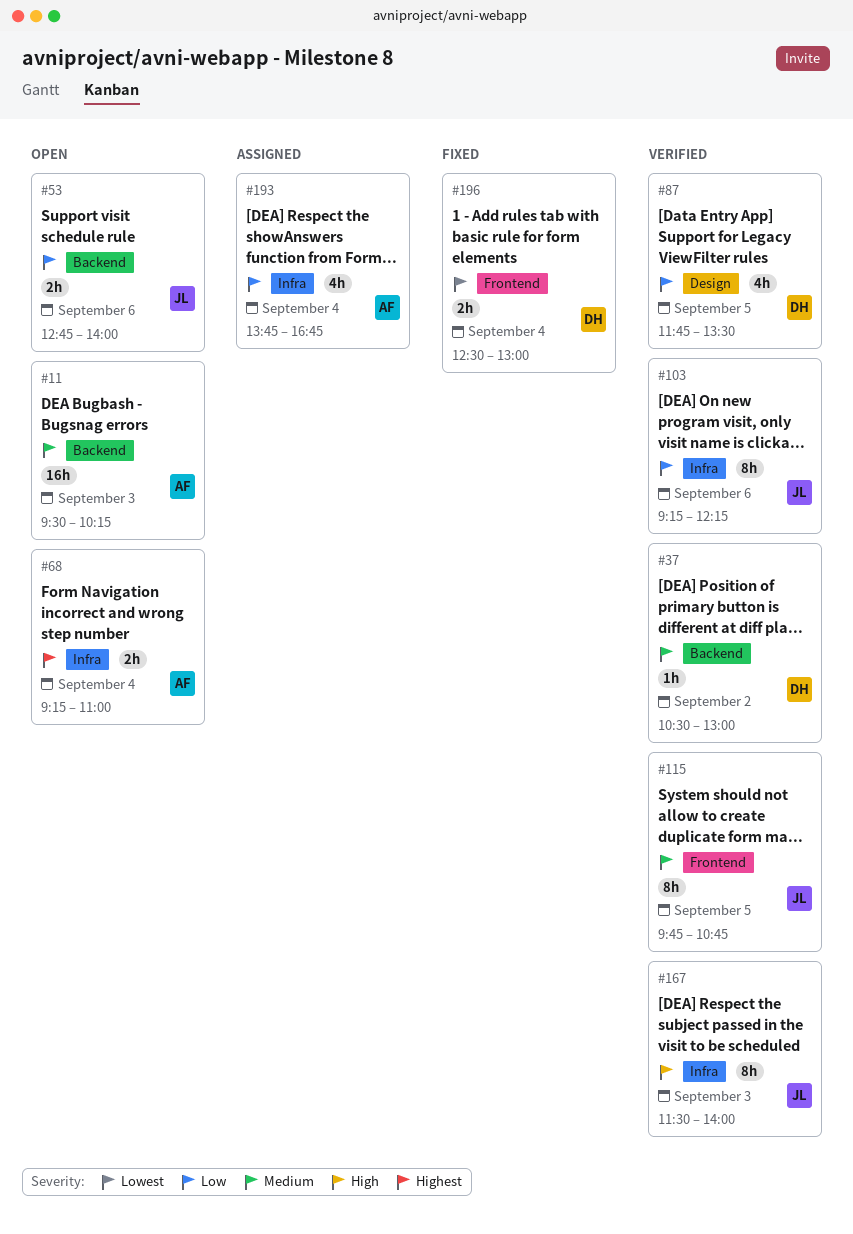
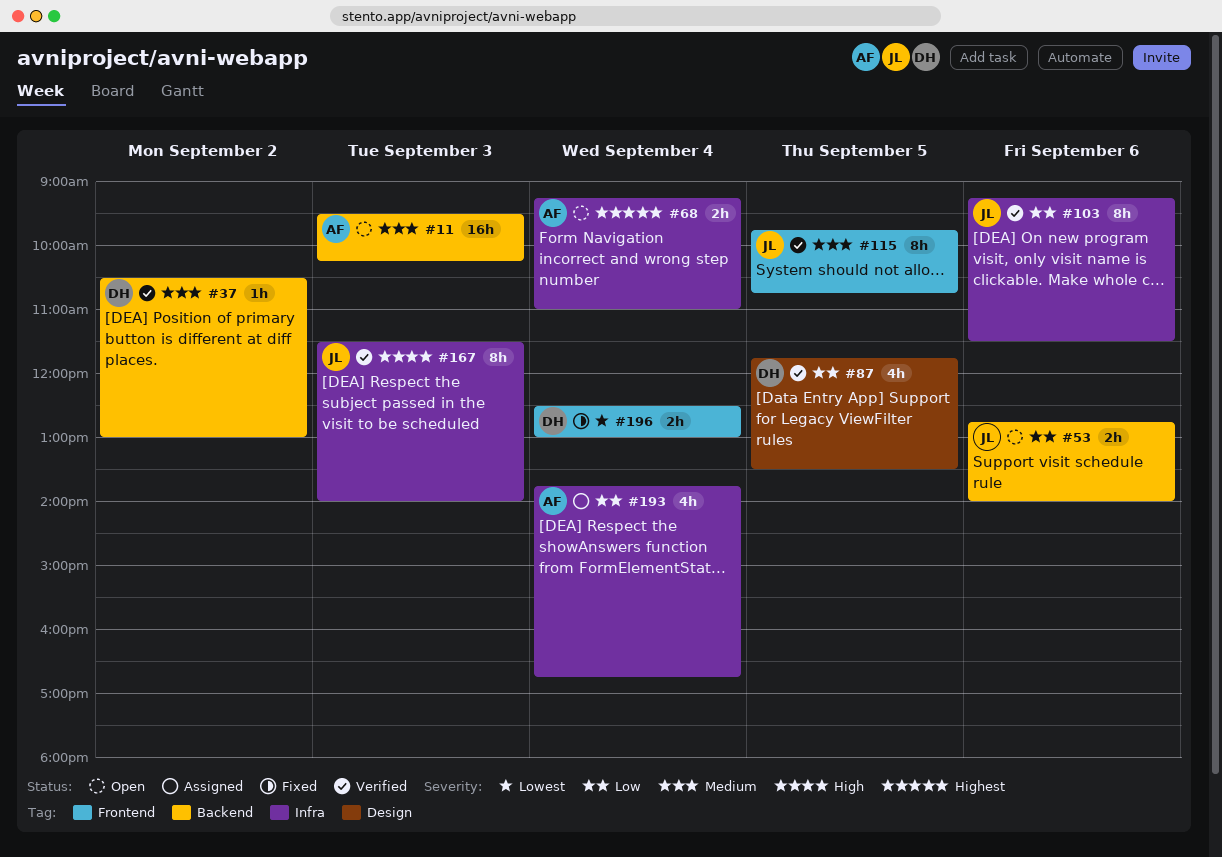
#103, ends: 12:15 -> 11:30

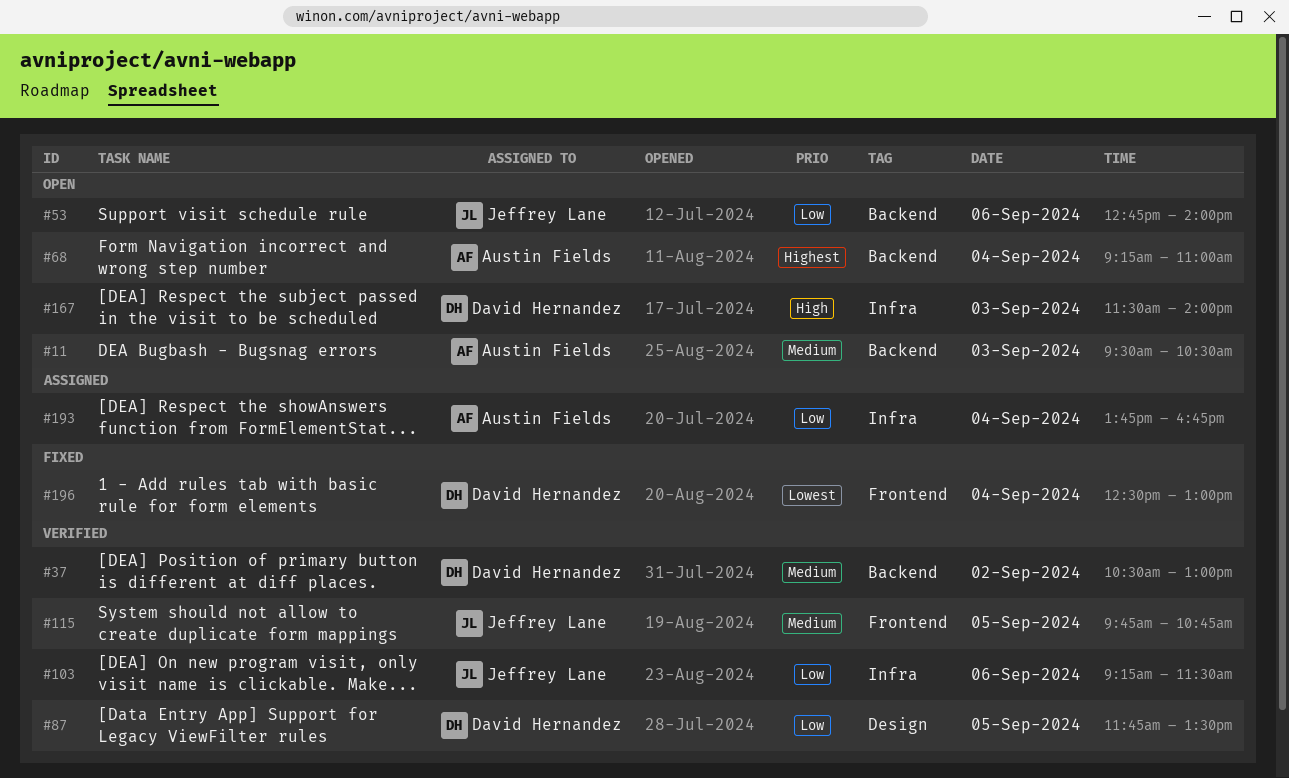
#11, ends: 10:15 -> 10:30
#68, label: Infra -> Backend
#167, status: Verified -> Open
#167, owner: Jeffrey Lane -> David Hernandez

